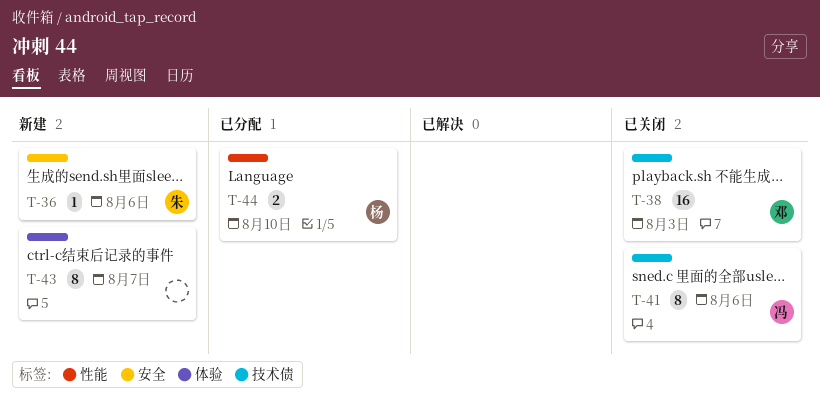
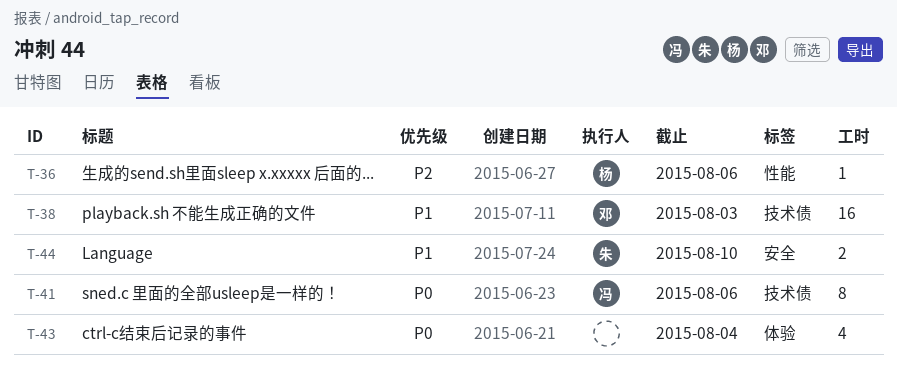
T-36, owner: 朱 -> 杨
T-36, label: 安全 -> 性能
T-43, estimate: 8 -> 4
T-43, due: Aug 7 -> Aug 4
T-44, owner: 杨 -> 朱
T-44, label: 性能 -> 安全

